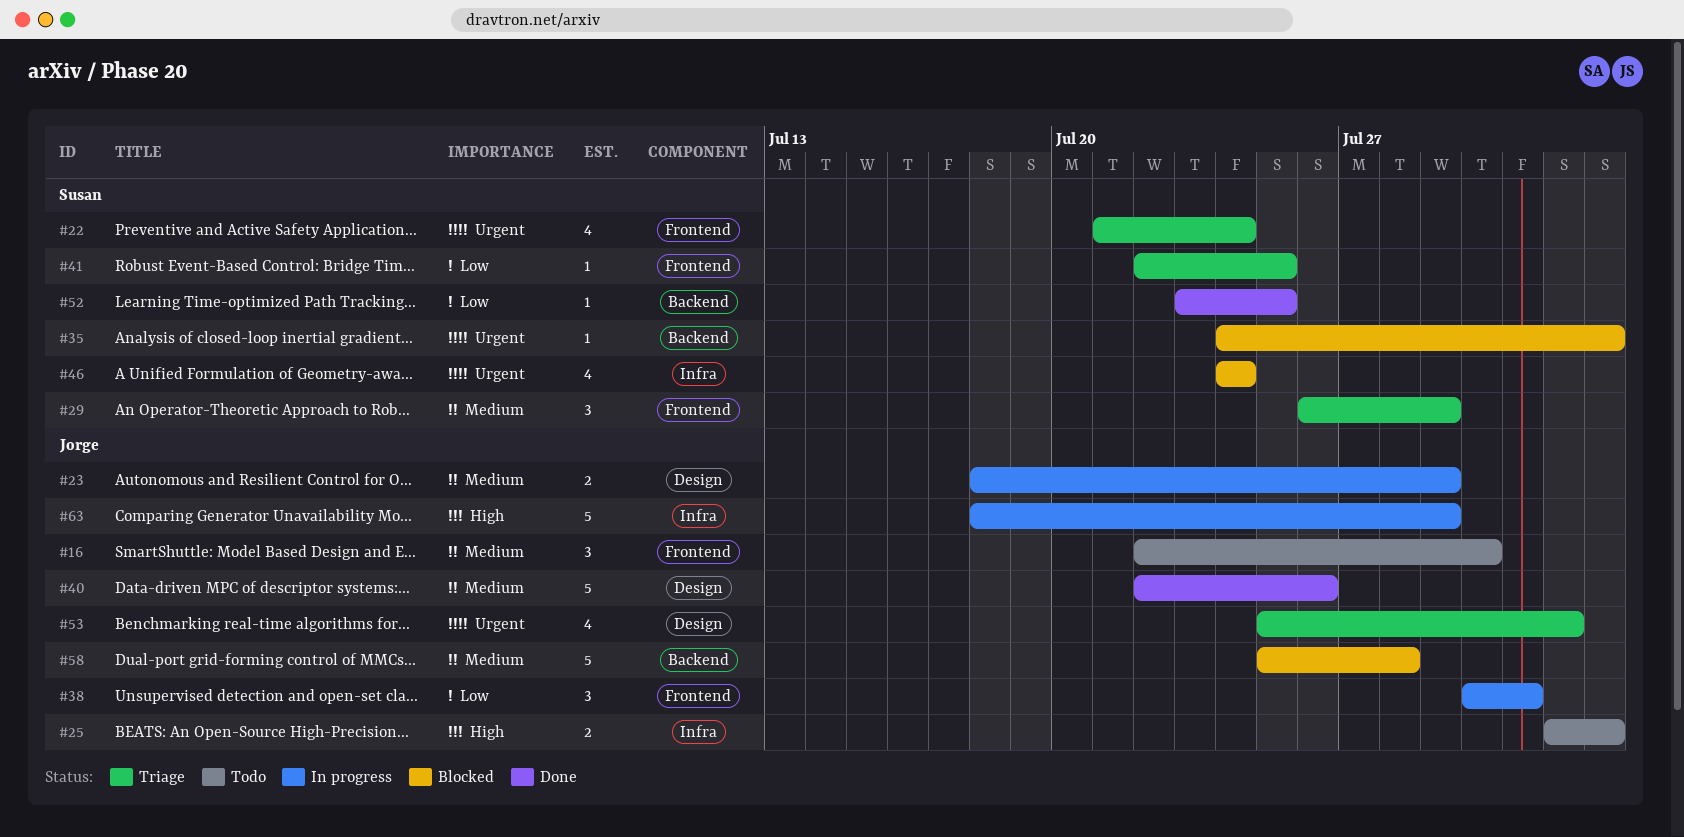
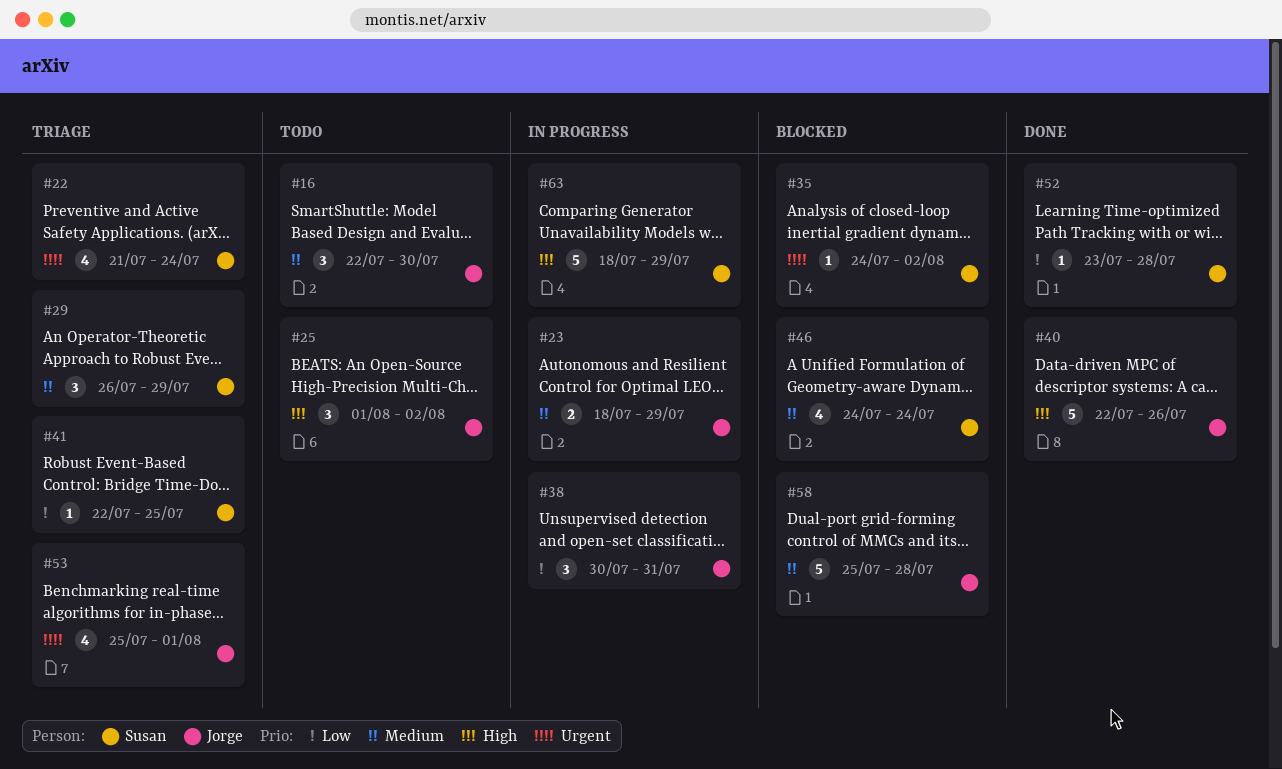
#25, estimate: 2 -> 3
#40, priority: Medium -> High
#46, priority: Urgent -> Medium
#52, due: Jul 25 -> Jul 28
#63, owner: Jorge -> Susan

